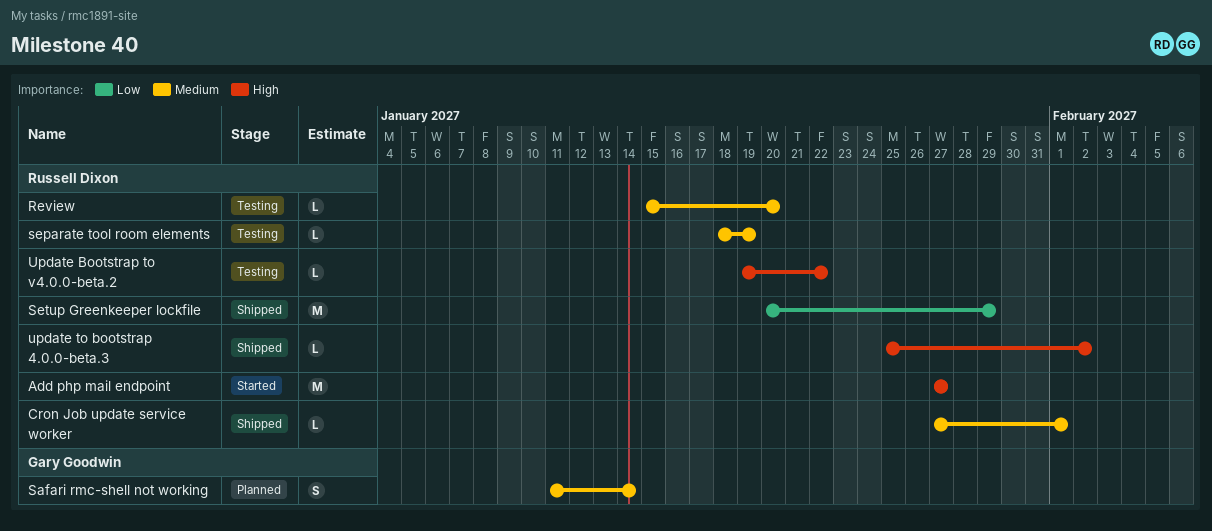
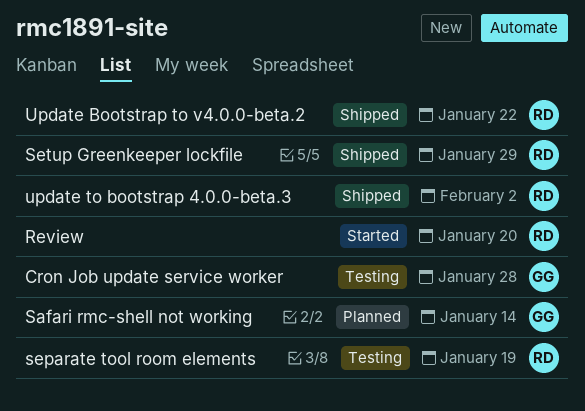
Add php mail endpoint: present -> none
Cron Job update service worker, status: Shipped -> Testing
Cron Job update service worker, owner: Russell Dixon -> Gary Goodwin
Cron Job update service worker, due: Feb 1 -> Jan 28
Review, status: Testing -> Started
Update Bootstrap to v4.0.0-beta.2, status: Testing -> Shipped

